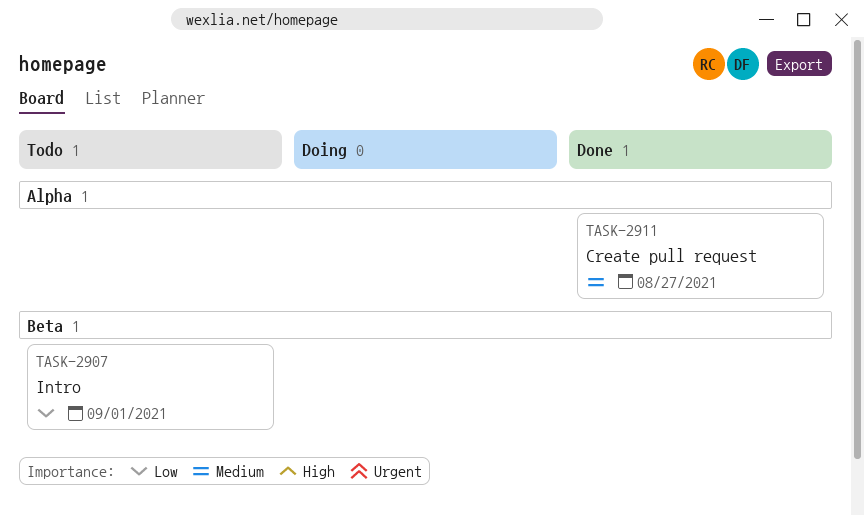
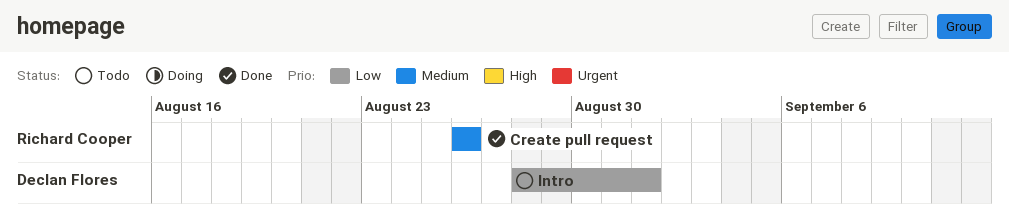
Create pull request, due: Aug 27 -> Aug 26

